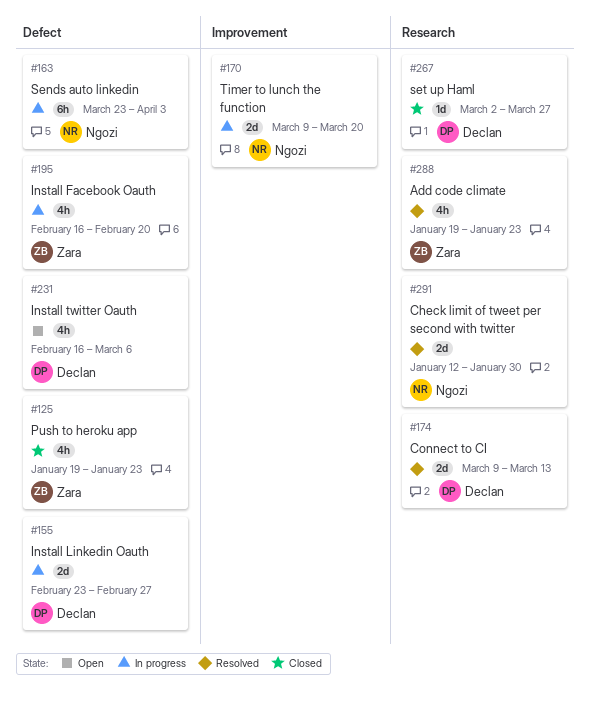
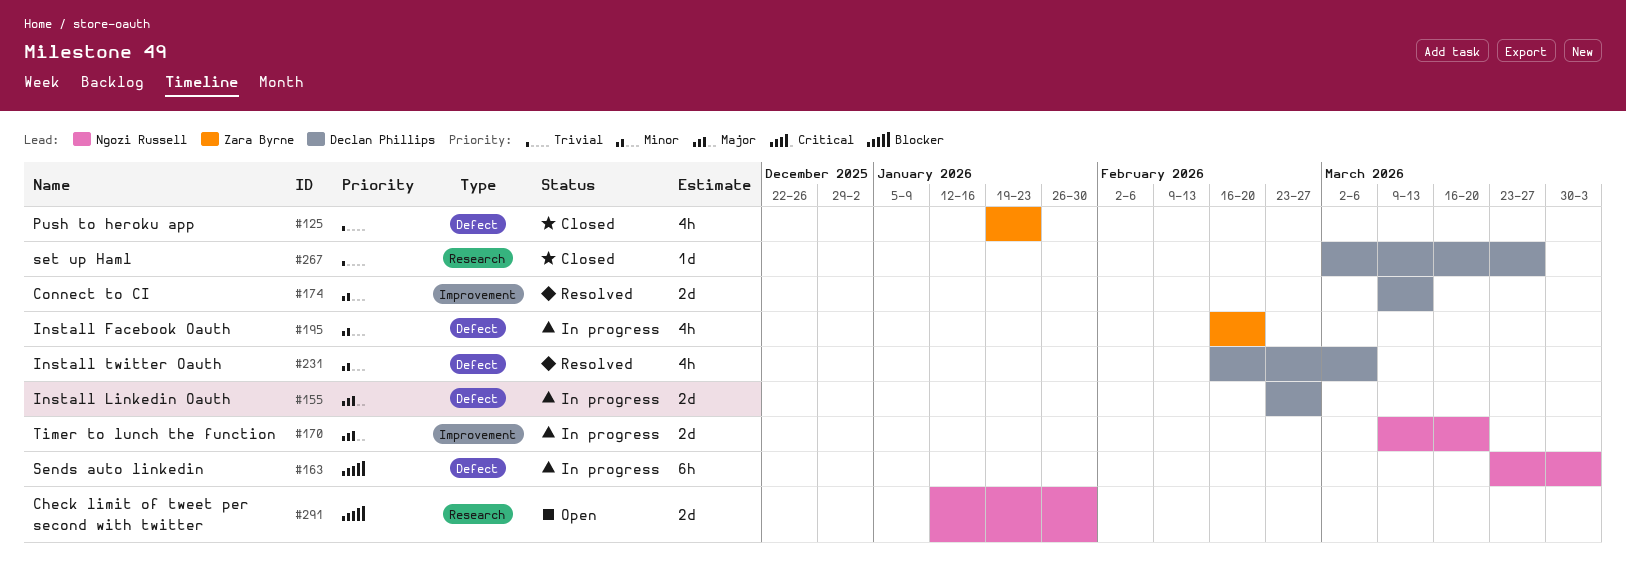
#174, label: Research -> Improvement
#231, status: Open -> Resolved
#288: present -> none
#291, status: Resolved -> Open

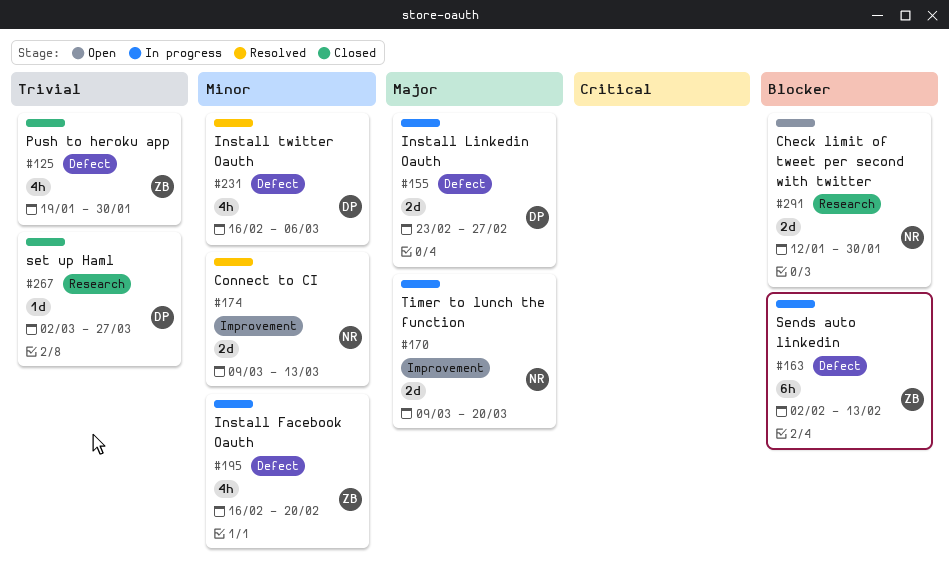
#125, due: Jan 23 -> Jan 30
#163, owner: Ngozi Russell -> Zara Byrne
#163, start: Mar 23 -> Feb 2
#163, due: Apr 3 -> Feb 13
#174, owner: Declan Phillips -> Ngozi Russell

